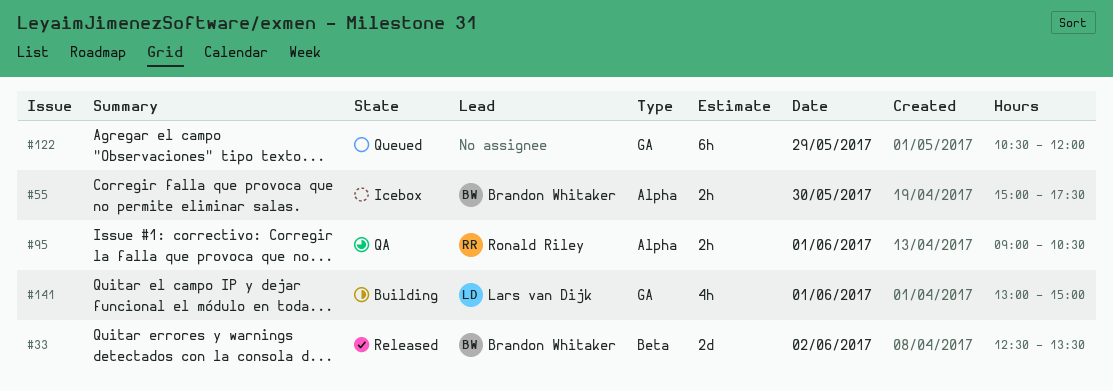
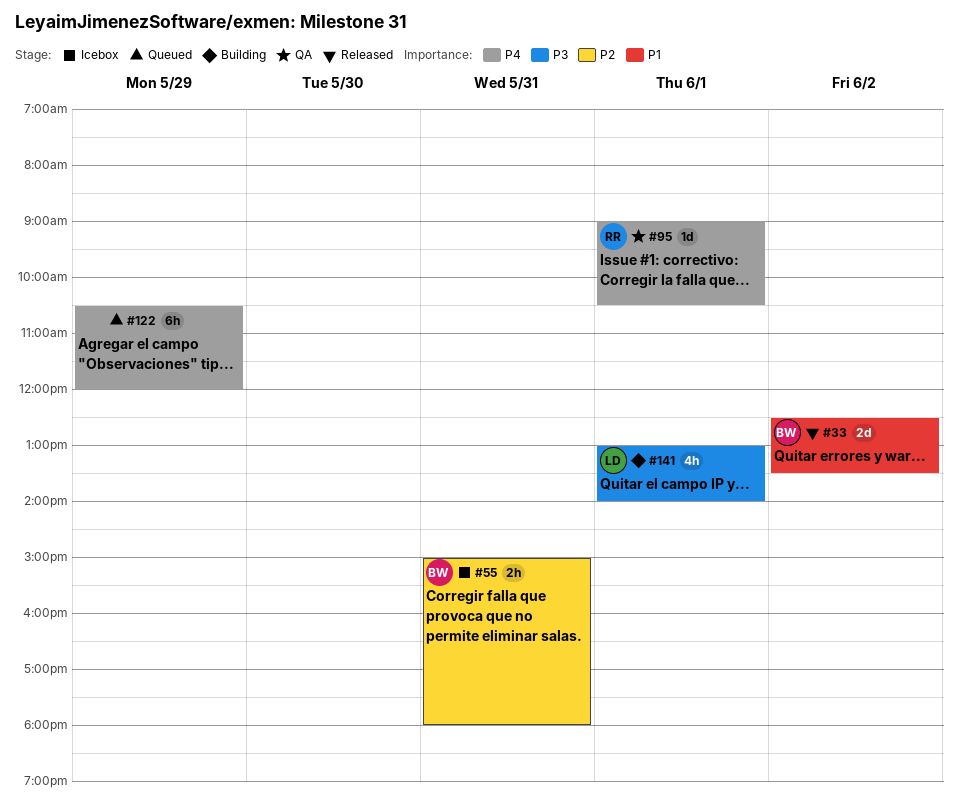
#55, day: May 30 -> May 31
#55, ends: 17:30 -> 18:00
#95, estimate: 2h -> 1d
#141, ends: 15:00 -> 14:00

